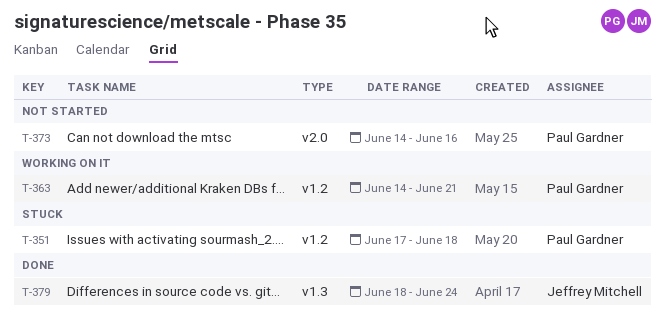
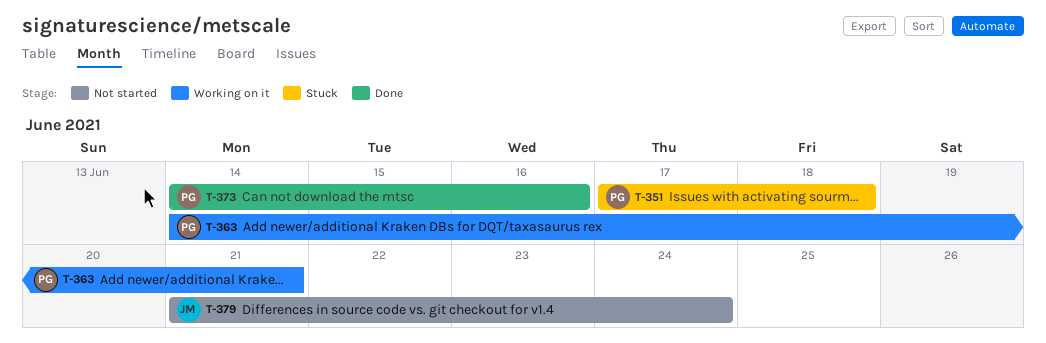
T-373, status: Not started -> Done
T-379, status: Done -> Not started
T-379, start: Jun 18 -> Jun 21

